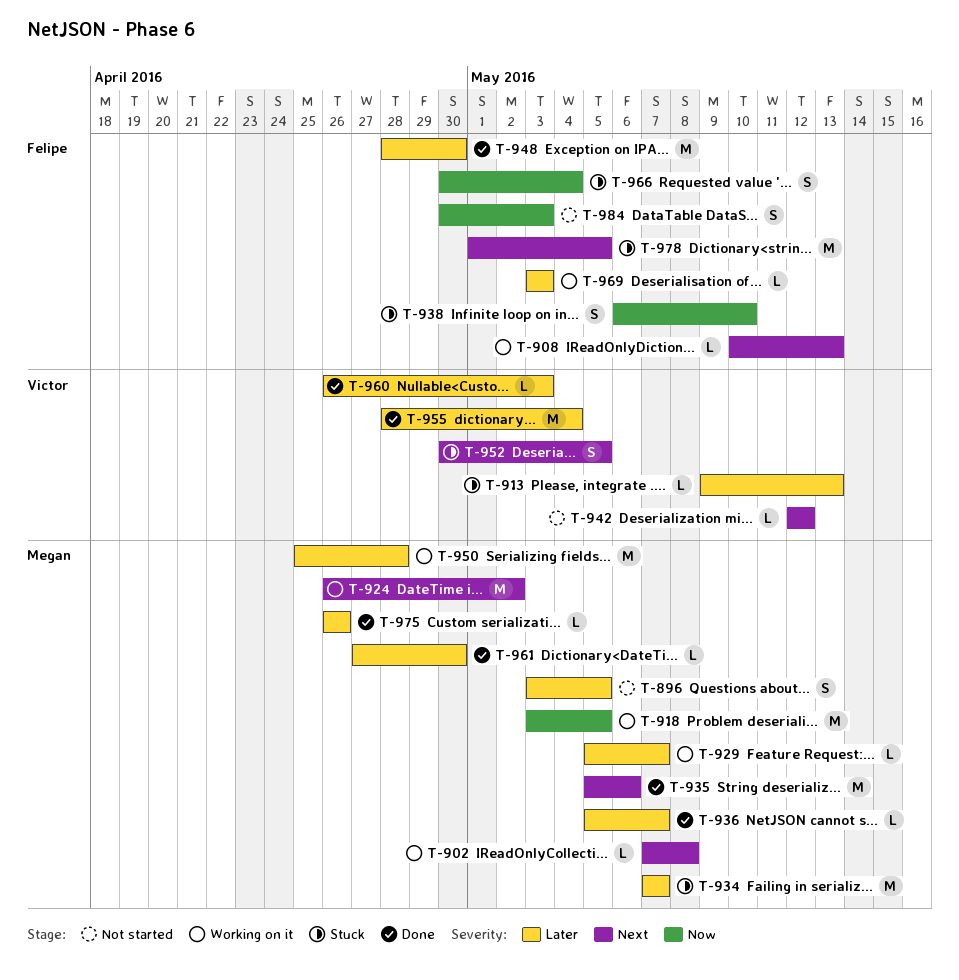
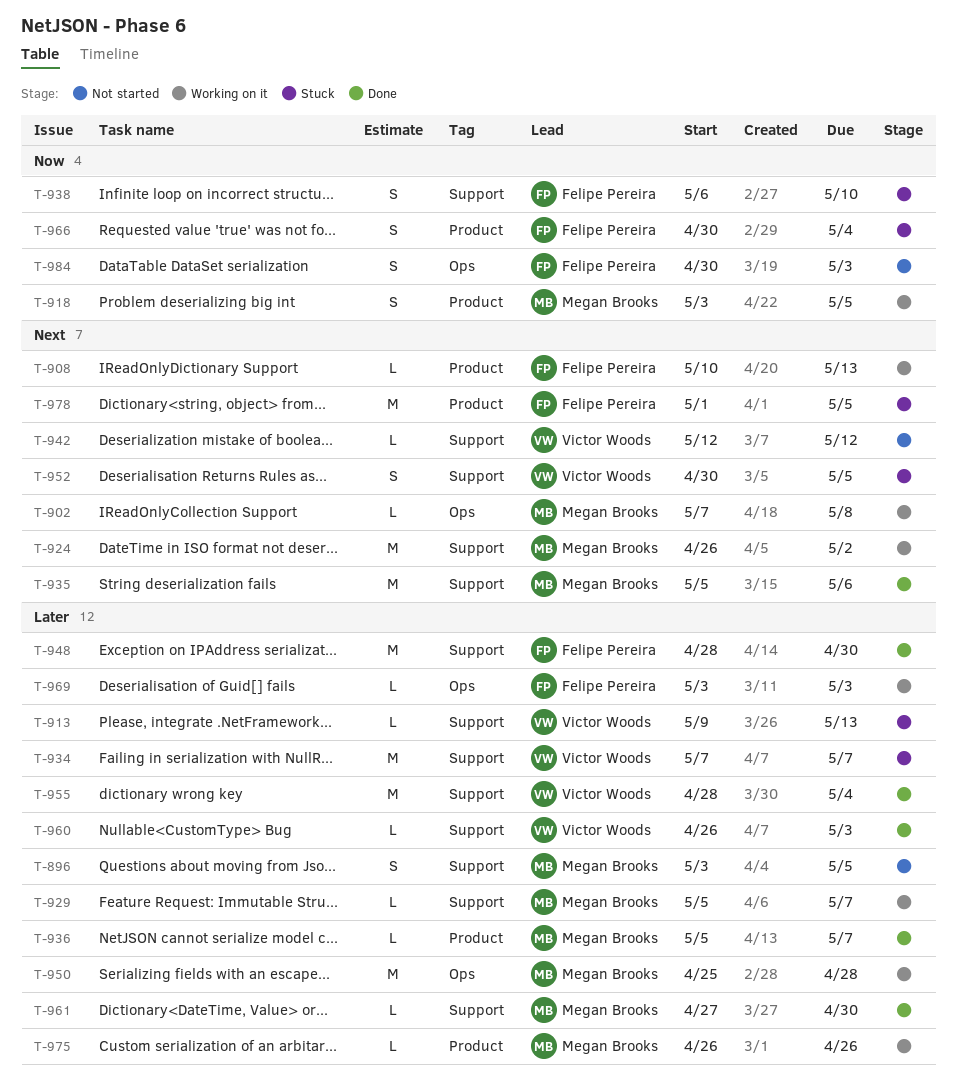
T-918, estimate: M -> S
T-934, owner: Megan Brooks -> Victor Woods
T-975, status: Done -> Working on it

